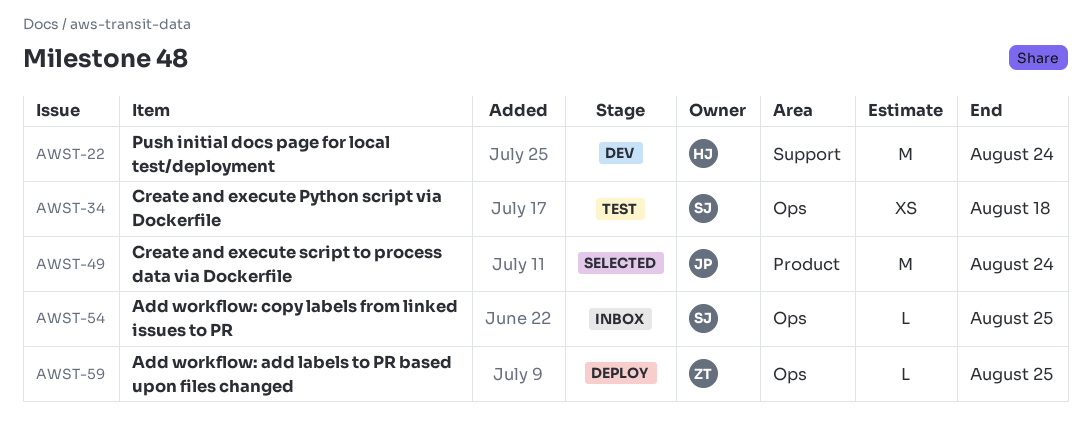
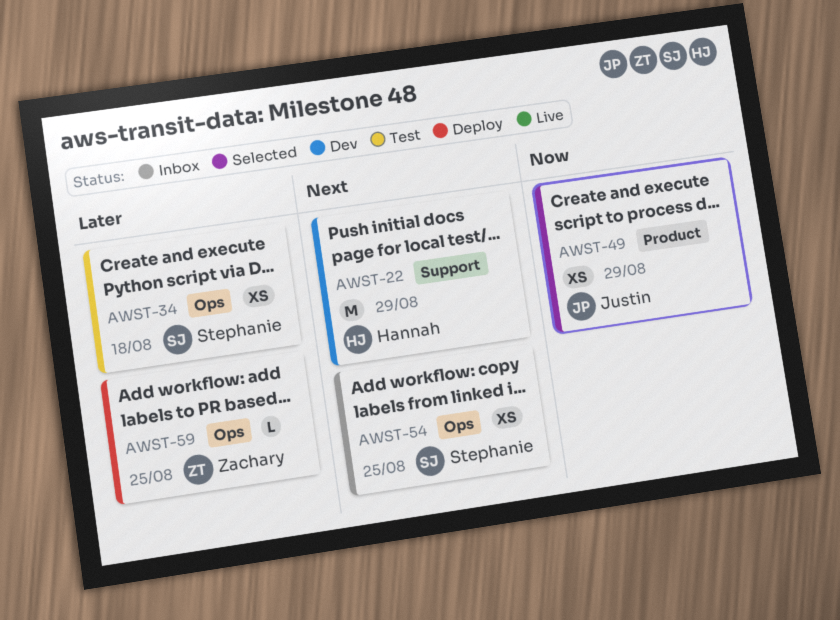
AWST-22, due: Aug 24 -> Aug 29
AWST-49, estimate: M -> XS
AWST-49, due: Aug 24 -> Aug 29
AWST-54, estimate: L -> XS

